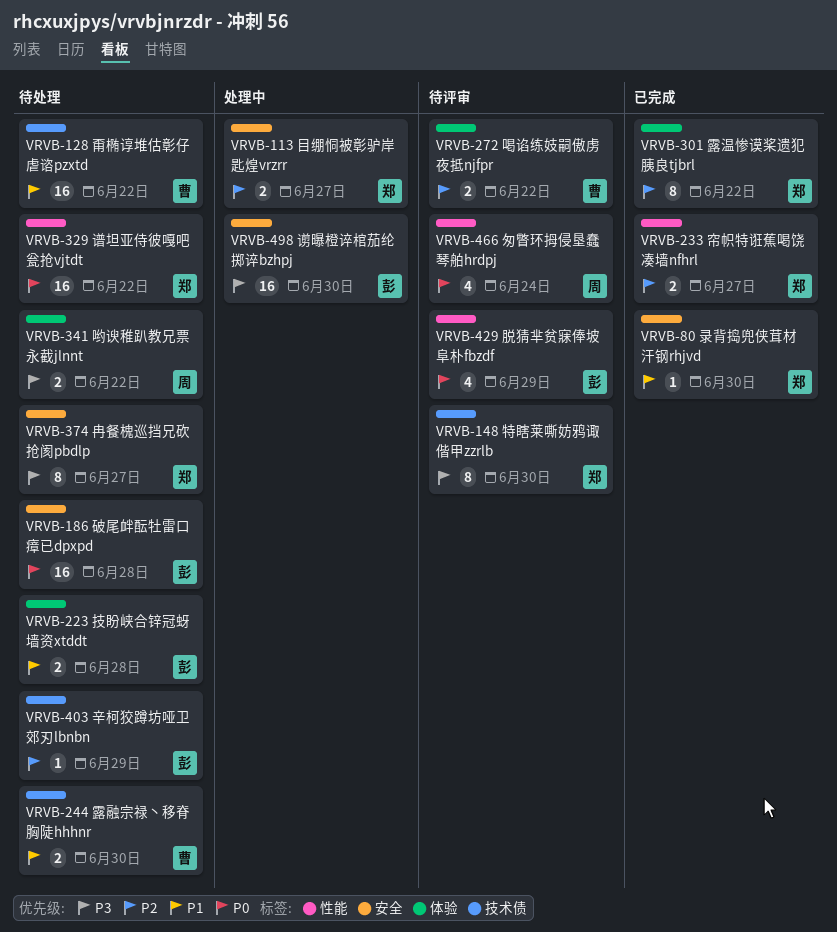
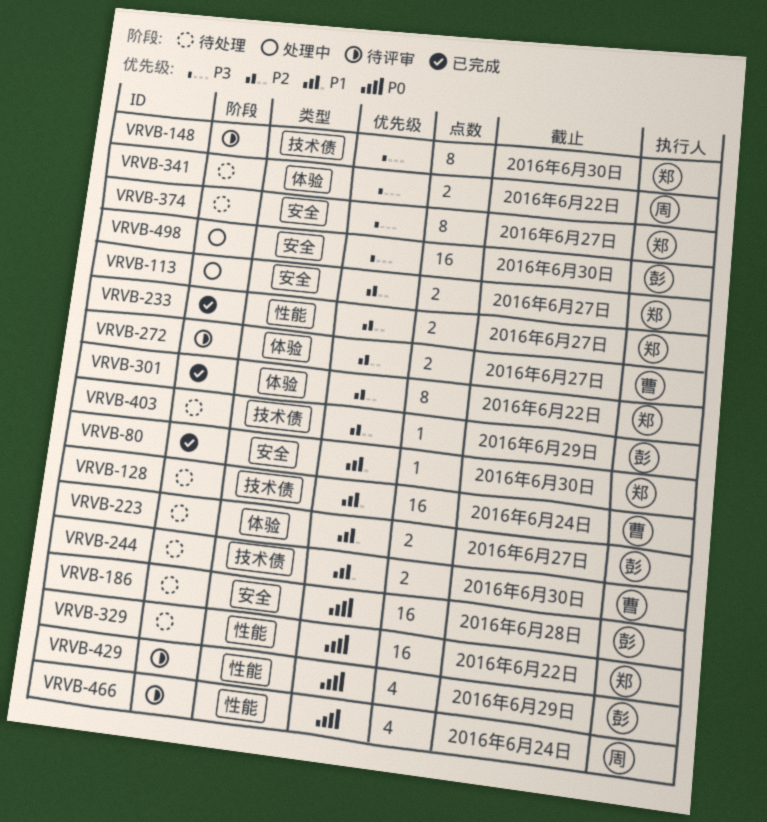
VRVB-128, due: Jun 22 -> Jun 24
VRVB-223, due: Jun 28 -> Jun 27
VRVB-272, due: Jun 22 -> Jun 27

